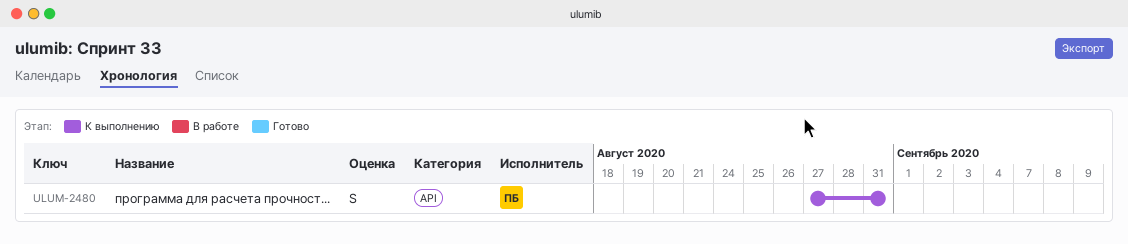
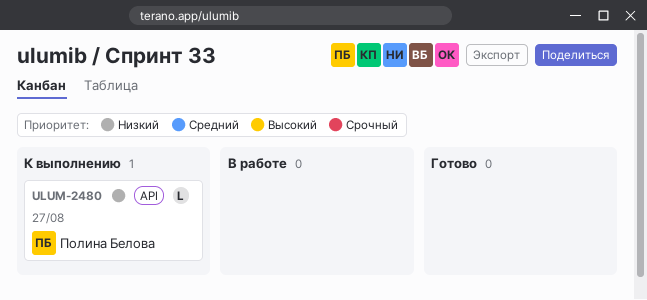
ULUM-2480, estimate: S -> L
ULUM-2480, due: Aug 31 -> Aug 27

